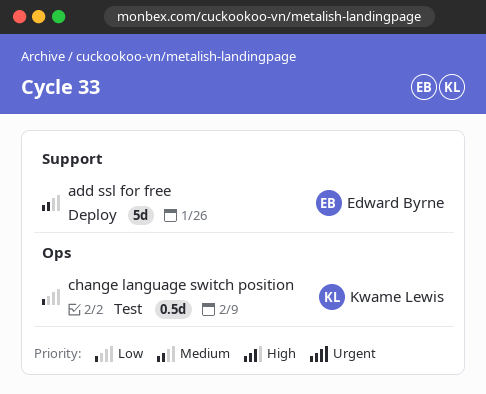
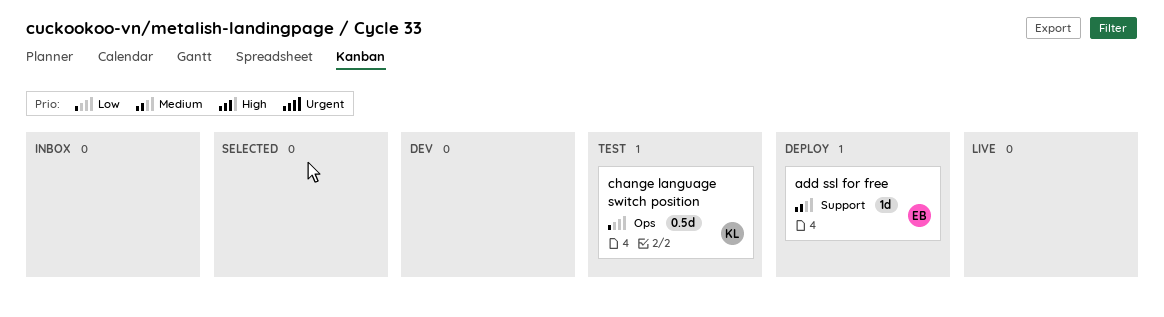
add ssl for free, estimate: 5d -> 1d

